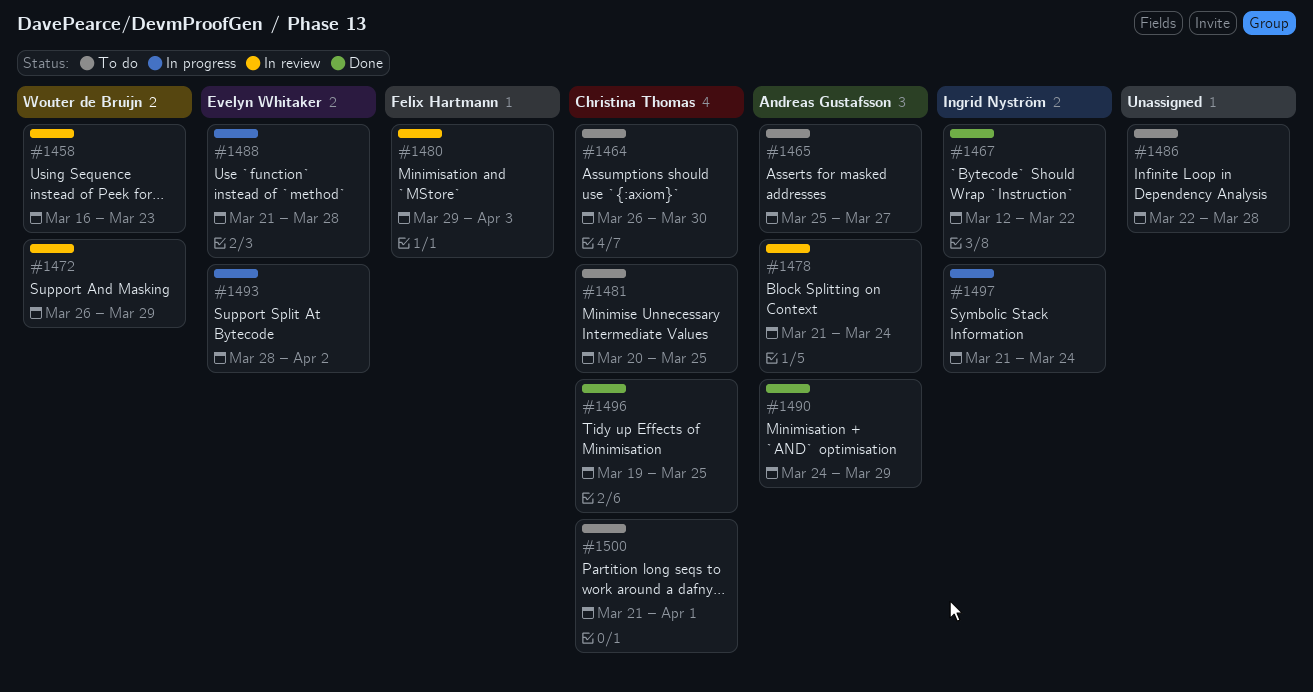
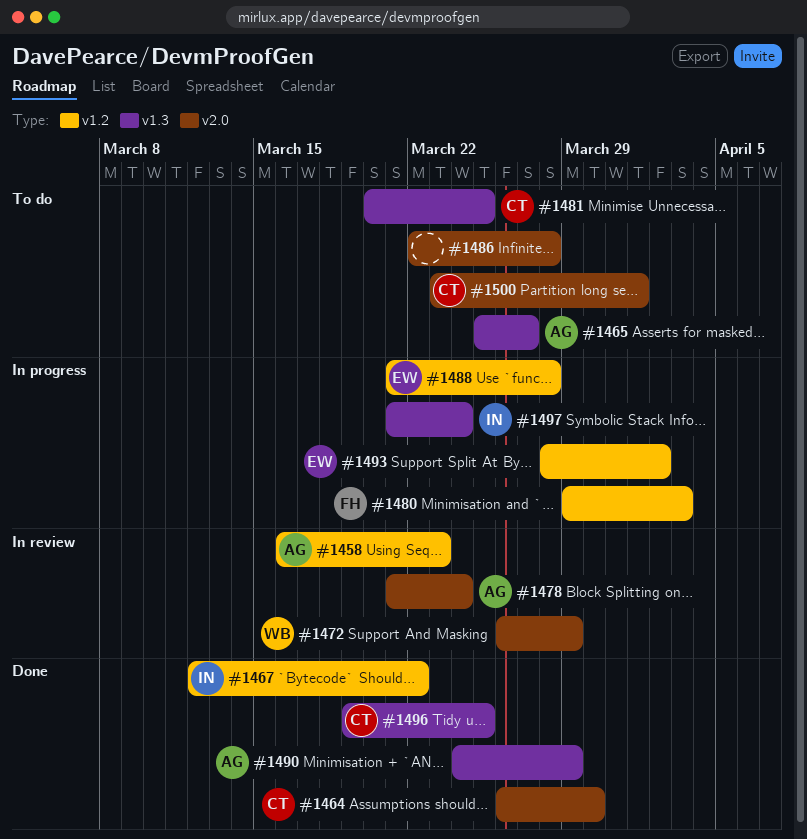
#1458, owner: Wouter de Bruijn -> Andreas Gustafsson
#1464, status: To do -> Done
#1480, status: In review -> In progress
#1500, start: Mar 21 -> Mar 23

